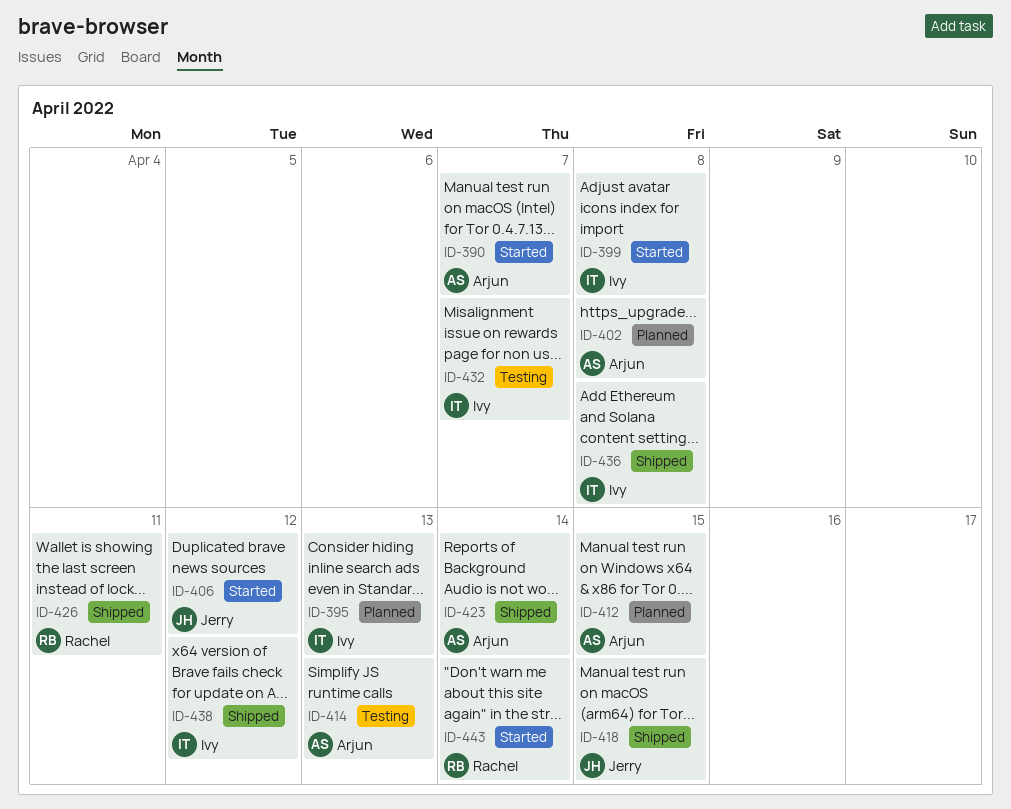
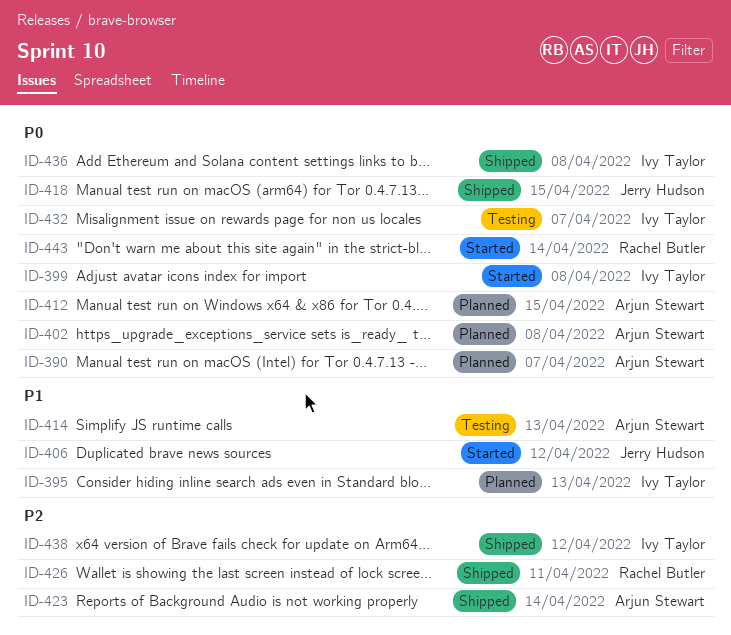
ID-390, status: Started -> Planned

